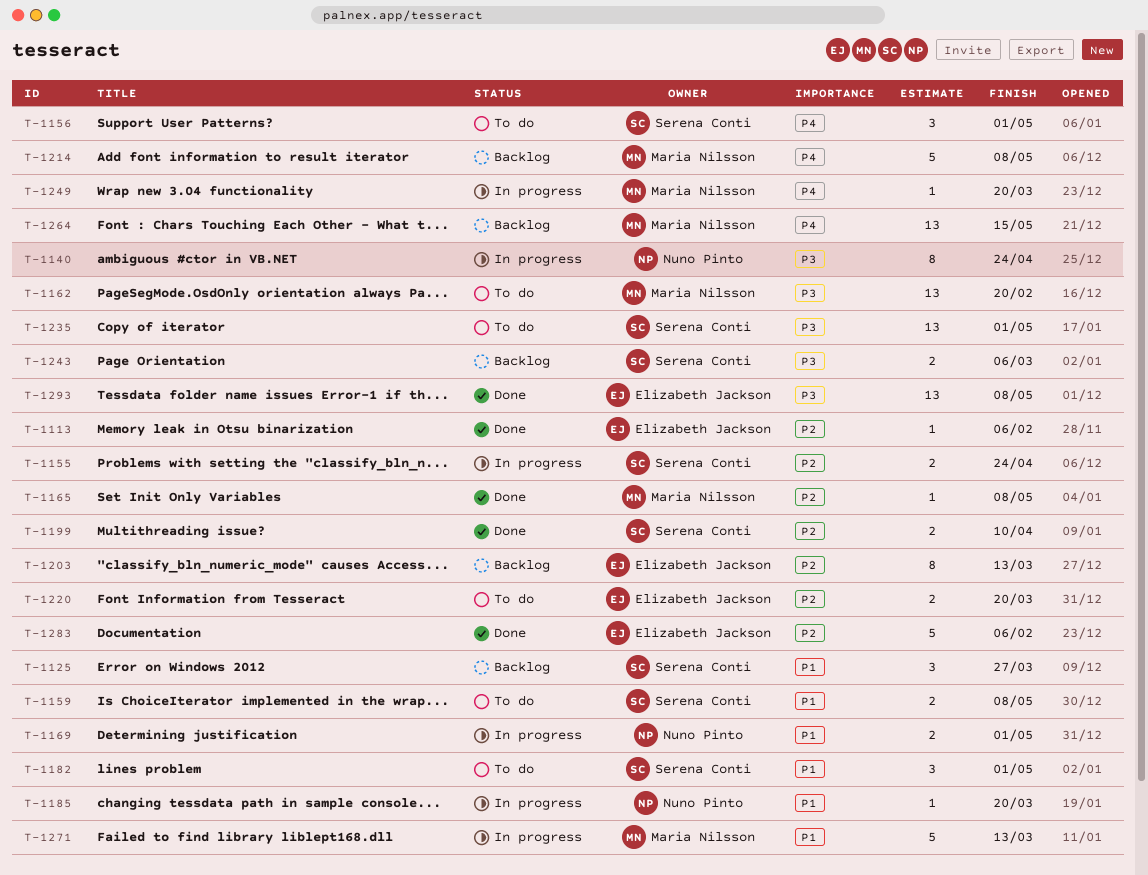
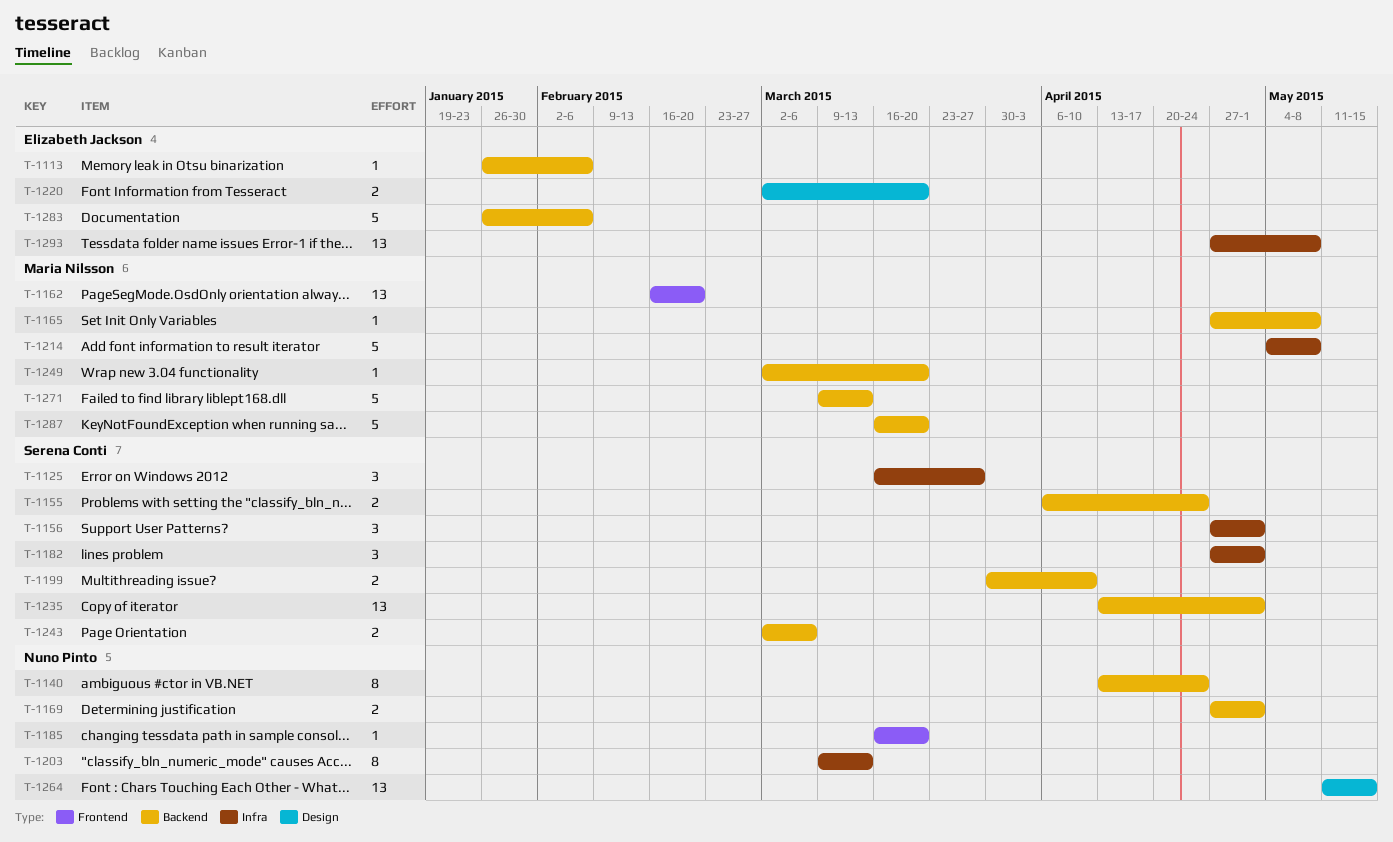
T-1159: present -> none
T-1203, owner: Elizabeth Jackson -> Nuno Pinto
T-1264, owner: Maria Nilsson -> Nuno Pinto
T-1287: none -> present

